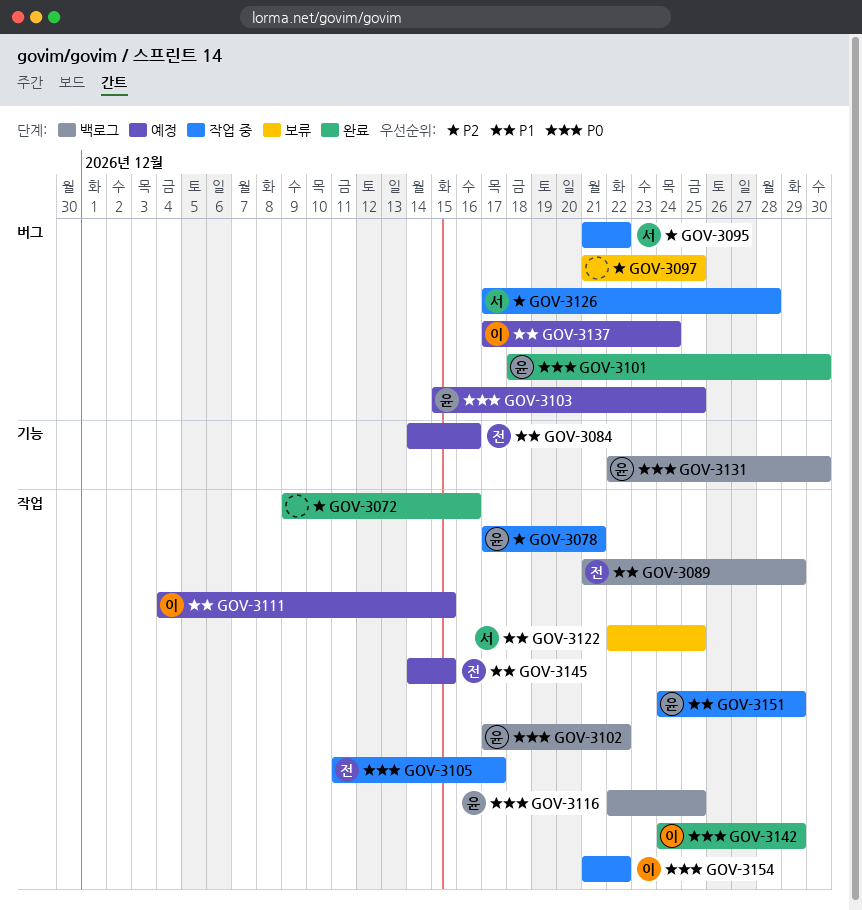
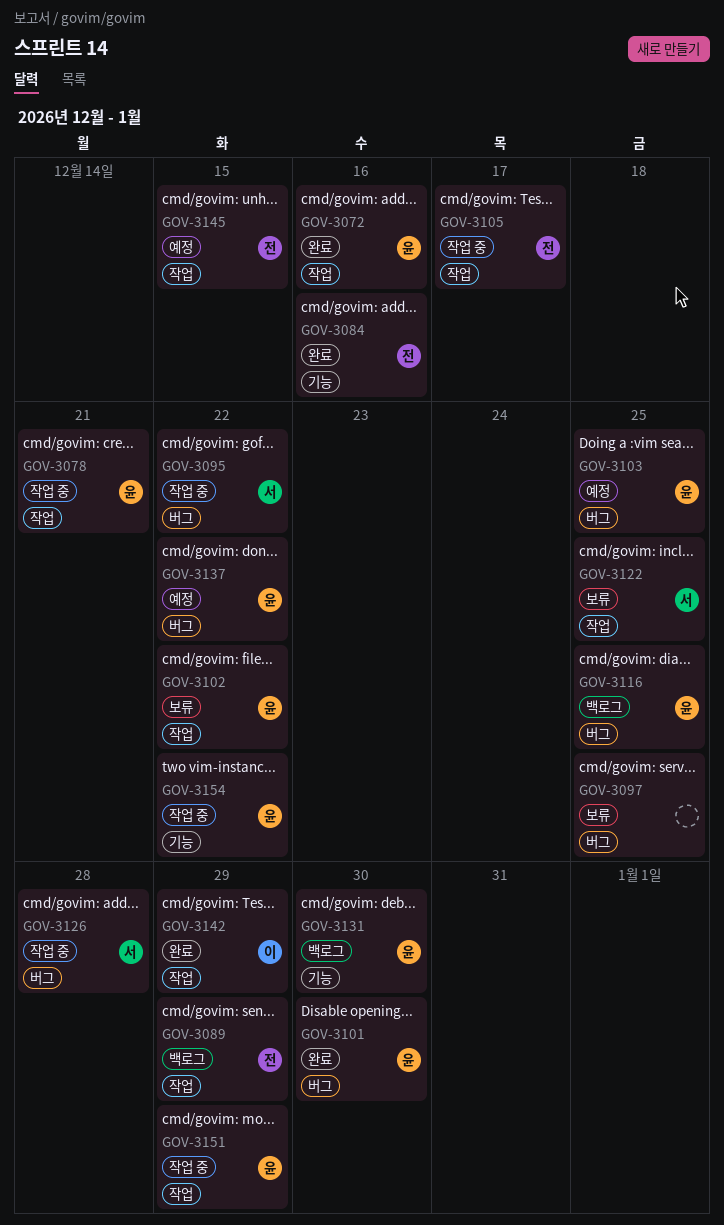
GOV-3072, owner: none -> 윤
GOV-3084, status: 예정 -> 완료
GOV-3102, status: 백로그 -> 보류
GOV-3111: present -> none
GOV-3116, label: 작업 -> 버그
GOV-3137, owner: 이 -> 윤
GOV-3137, due: Dec 24 -> Dec 22
GOV-3154, owner: 이 -> 윤
GOV-3154, label: 작업 -> 기능

